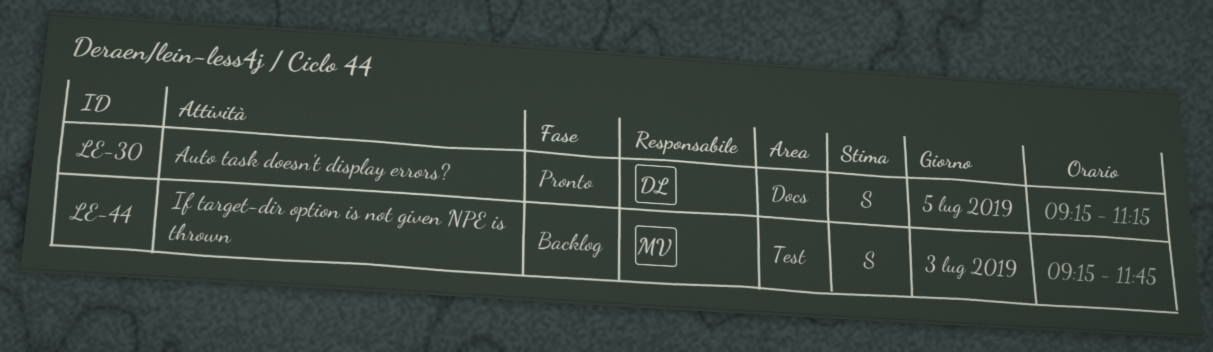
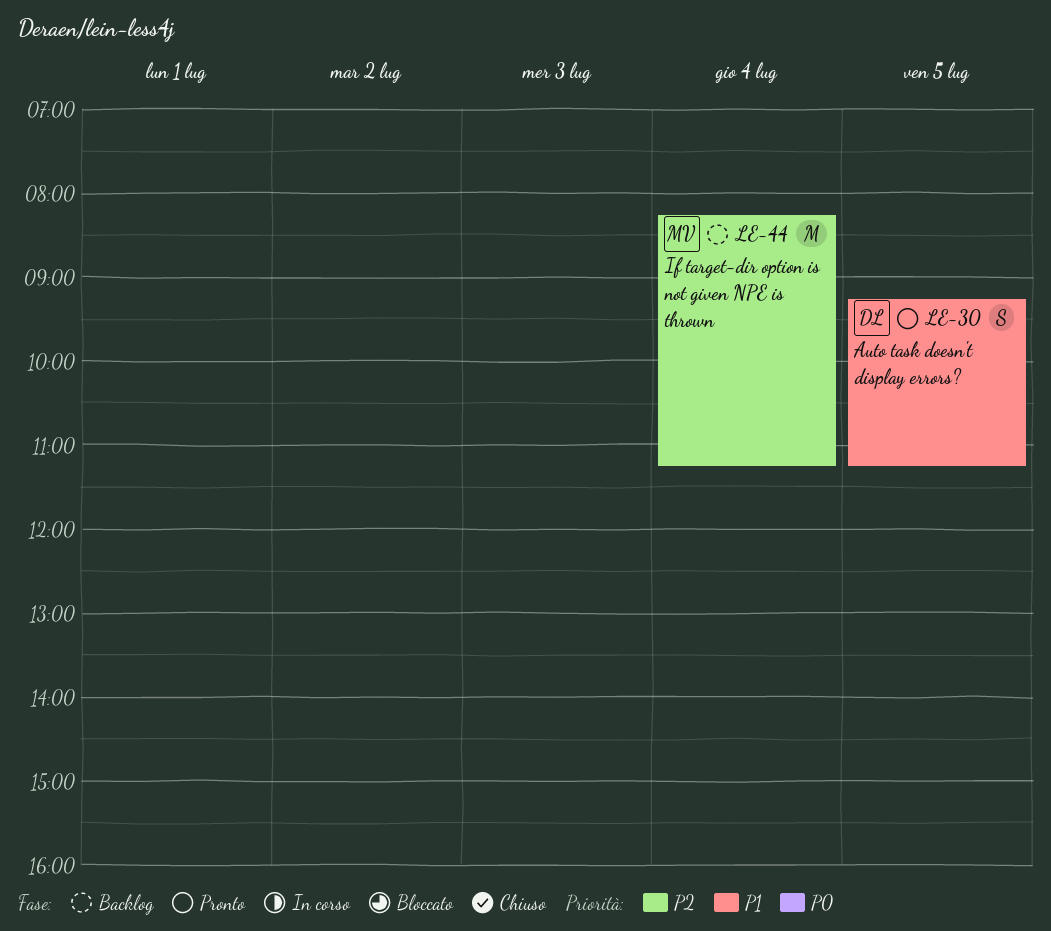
LE-44, estimate: S -> M
LE-44, day: Jul 3 -> Jul 4
LE-44, begins: 09:15 -> 08:15
LE-44, ends: 11:45 -> 11:15

